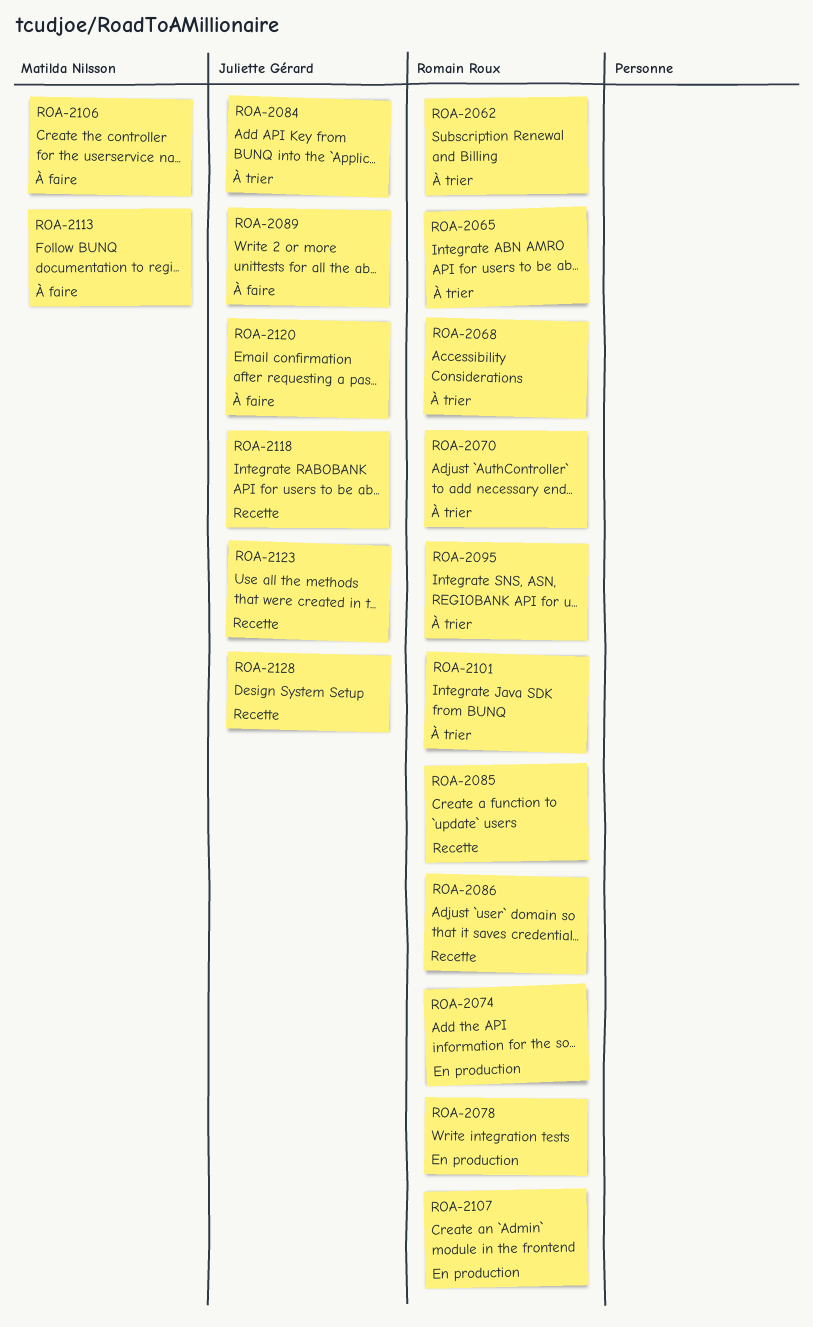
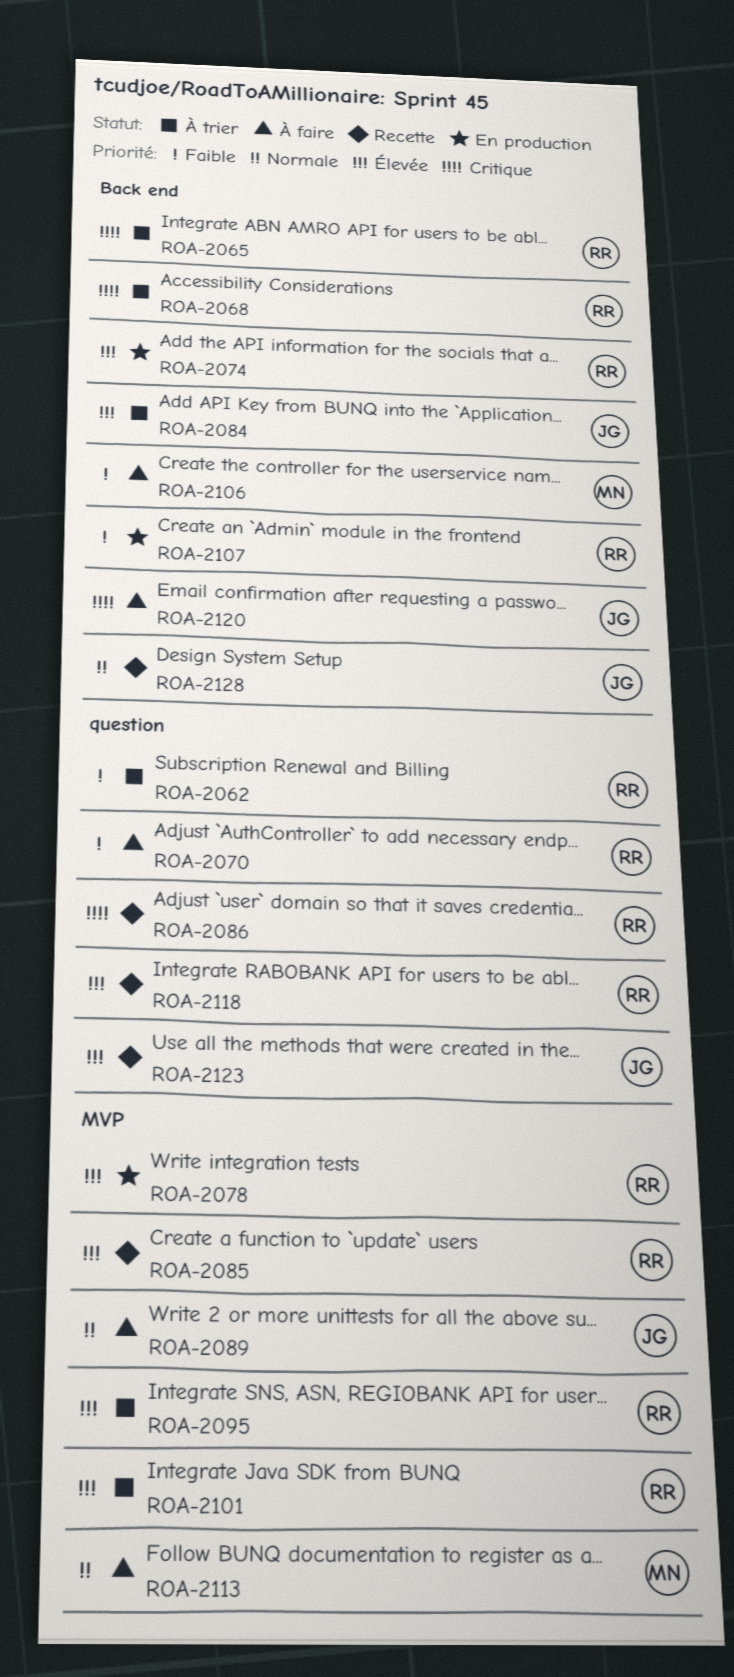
ROA-2070, status: À trier -> À faire
ROA-2118, owner: Juliette Gérard -> Romain Roux

